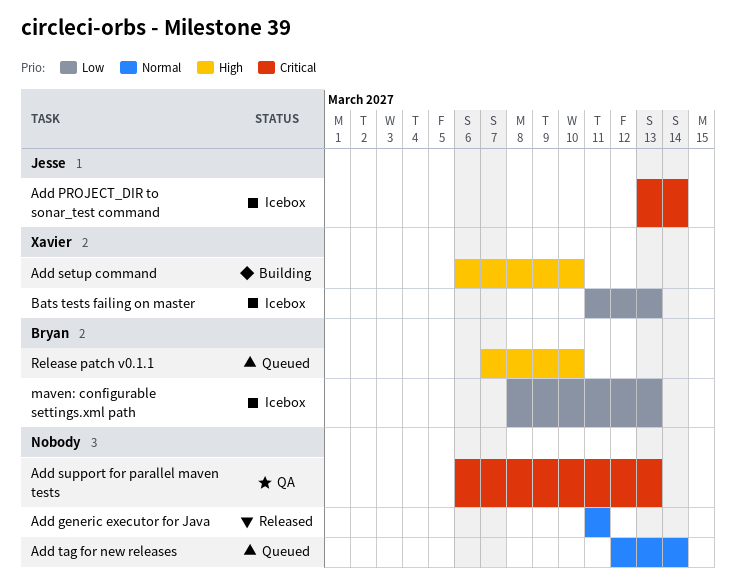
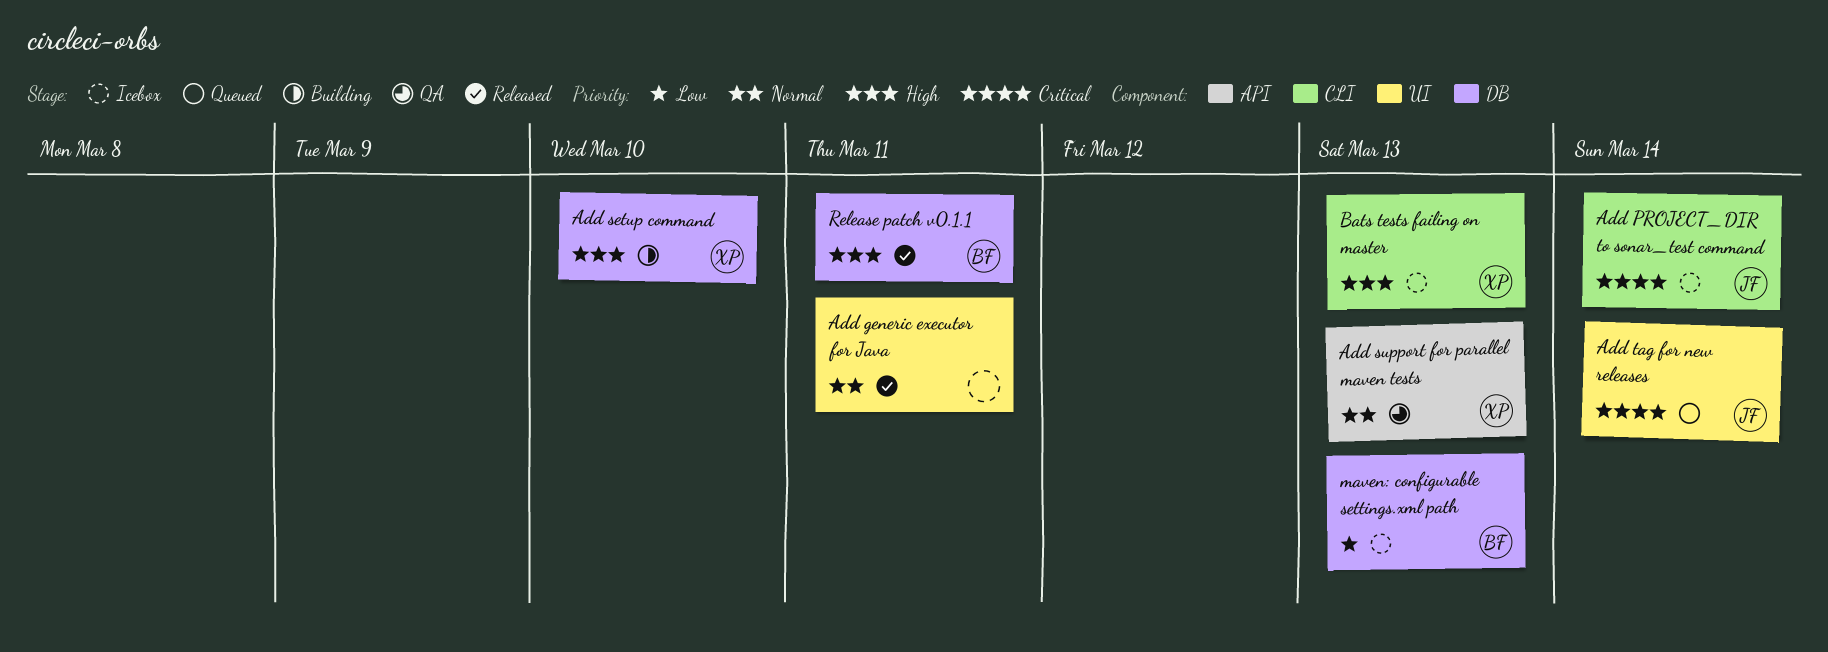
Add support for parallel maven tests, owner: none -> Xavier
Add support for parallel maven tests, priority: Critical -> Normal
Add tag for new releases, owner: none -> Jesse
Add tag for new releases, priority: Normal -> Critical
Bats tests failing on master, priority: Low -> High
Release patch v0.1.1, status: Queued -> Released
Release patch v0.1.1, due: Mar 10 -> Mar 11

